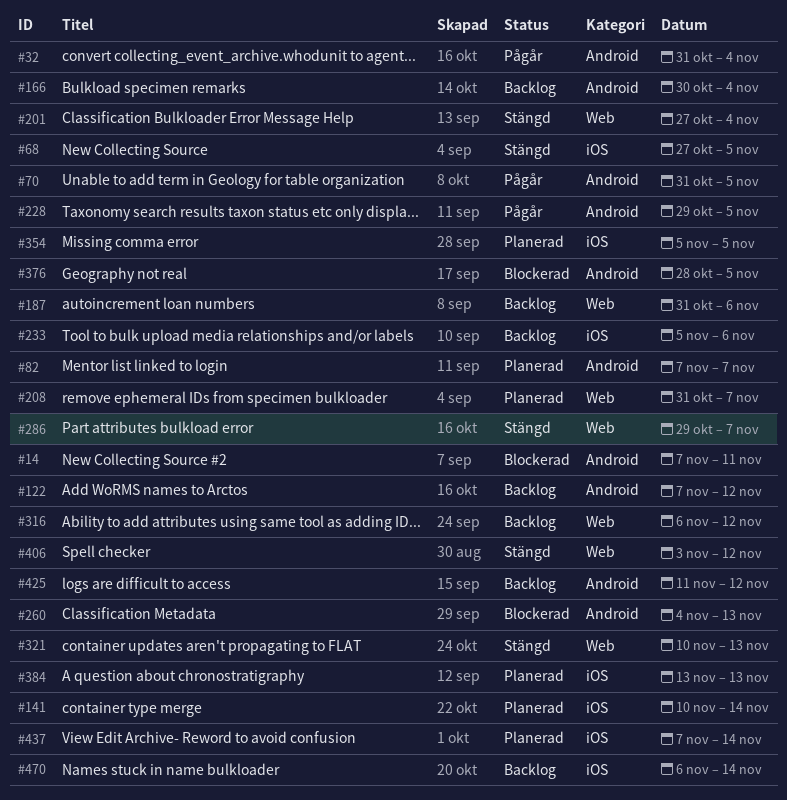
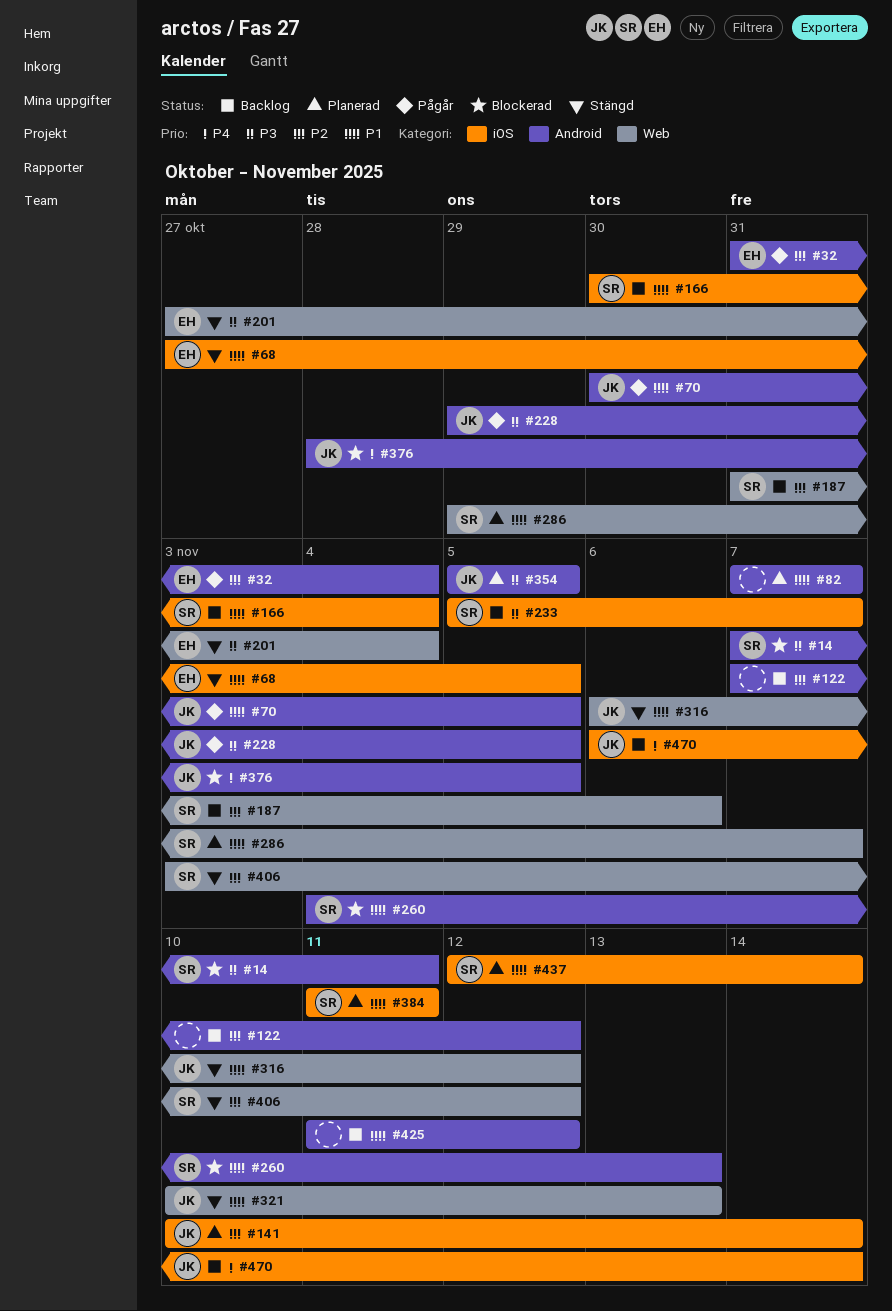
#70, start: Oct 31 -> Oct 30
#166, label: Android -> iOS
#208: present -> none
#233, due: Nov 6 -> Nov 7
#286, status: Stängd -> Planerad
#316, status: Backlog -> Stängd
#354, label: iOS -> Android
#384, start: Nov 13 -> Nov 11
#384, due: Nov 13 -> Nov 11
#437, start: Nov 7 -> Nov 12

